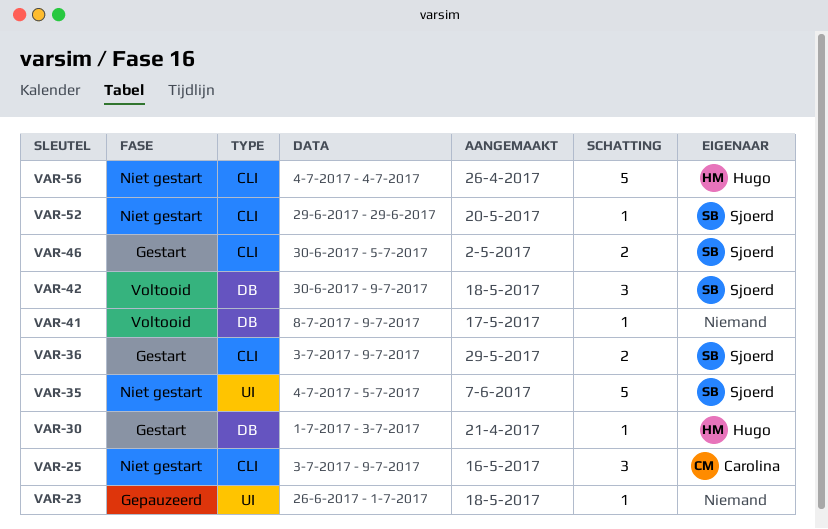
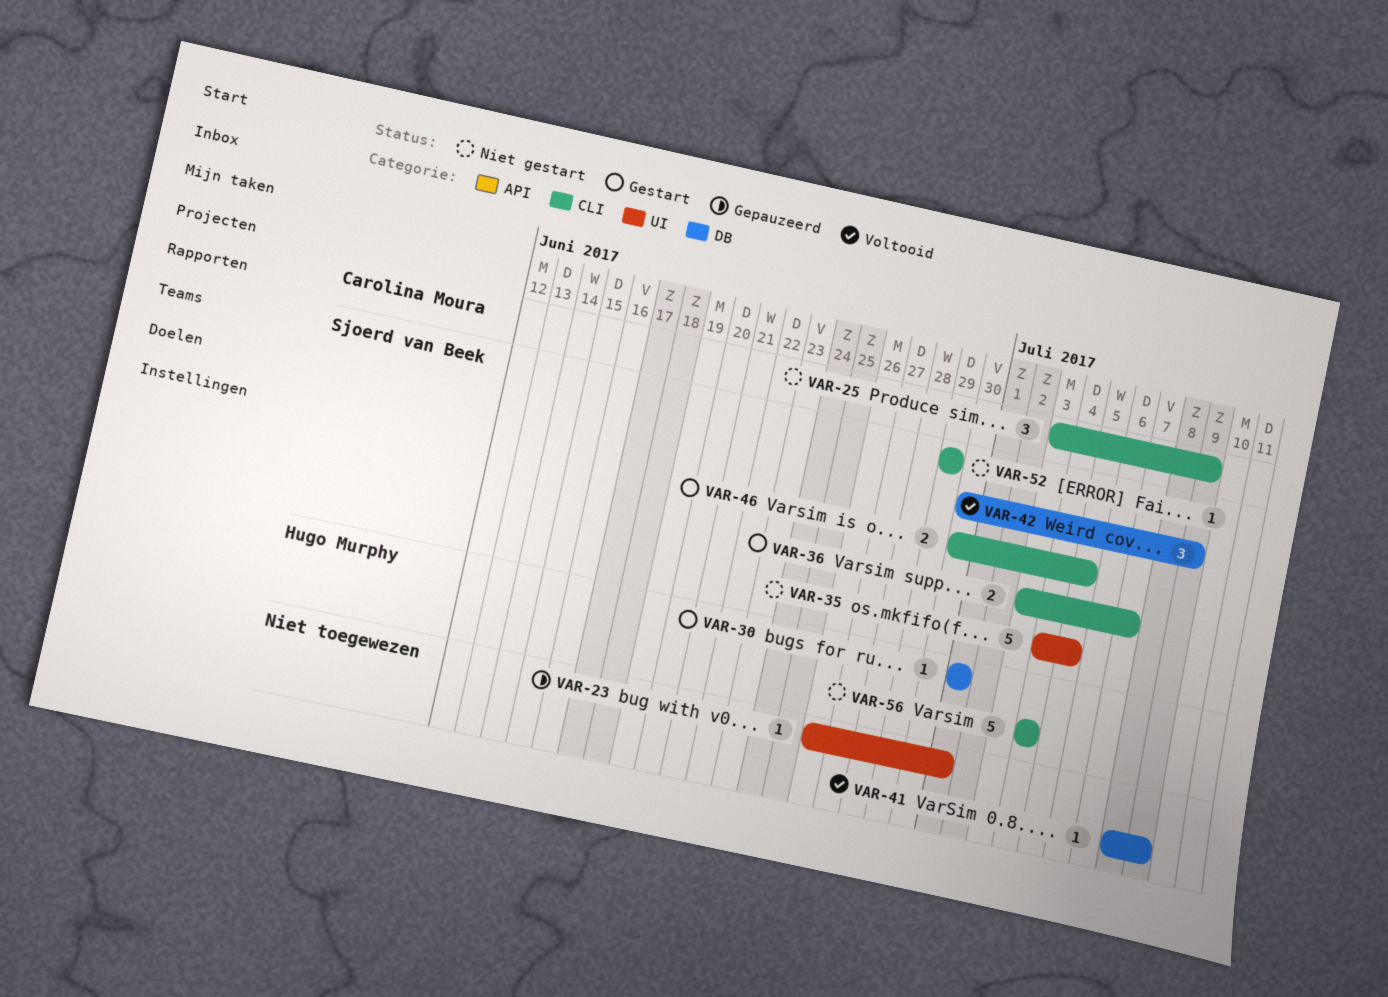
VAR-30, due: Jul 3 -> Jul 1
VAR-36, due: Jul 9 -> Jul 7

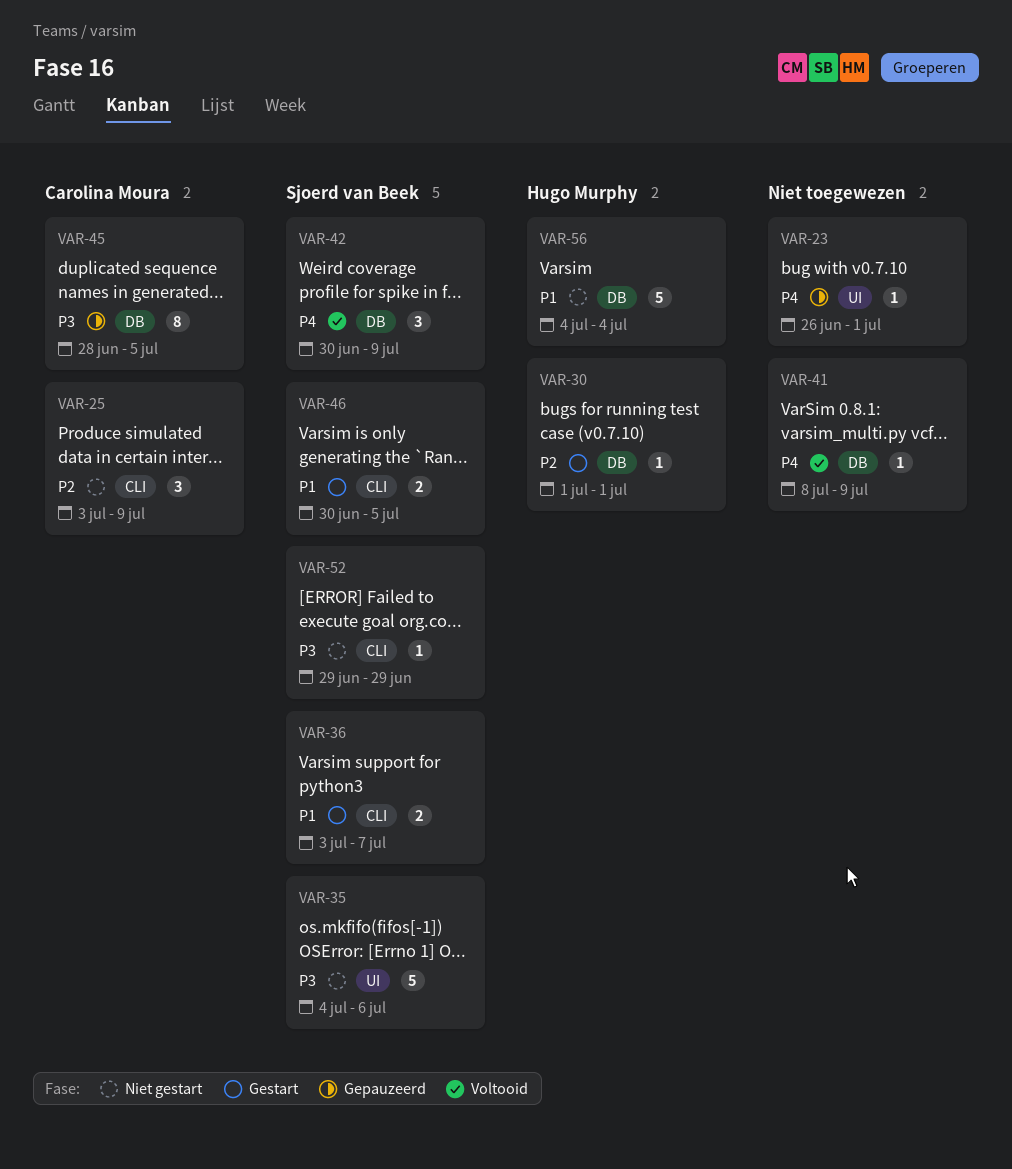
VAR-35, due: Jul 5 -> Jul 6
VAR-45: none -> present
VAR-56, label: CLI -> DB

